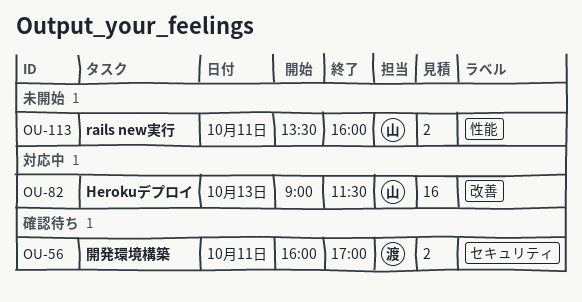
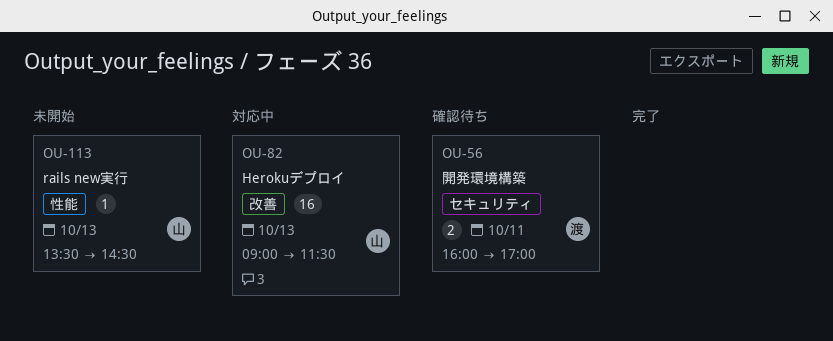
OU-113, estimate: 2 -> 1
OU-113, day: Oct 11 -> Oct 13
OU-113, ends: 16:00 -> 14:30

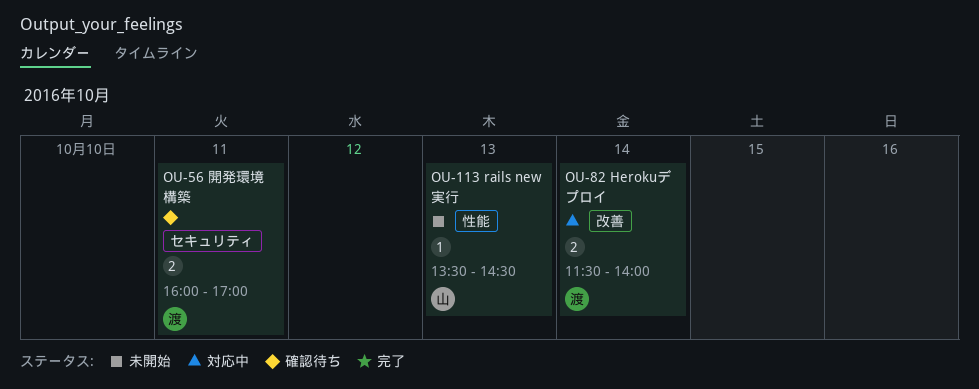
OU-82, owner: 山 -> 渡
OU-82, estimate: 16 -> 2
OU-82, day: Oct 13 -> Oct 14
OU-82, begins: 09:00 -> 11:30
OU-82, ends: 11:30 -> 14:00

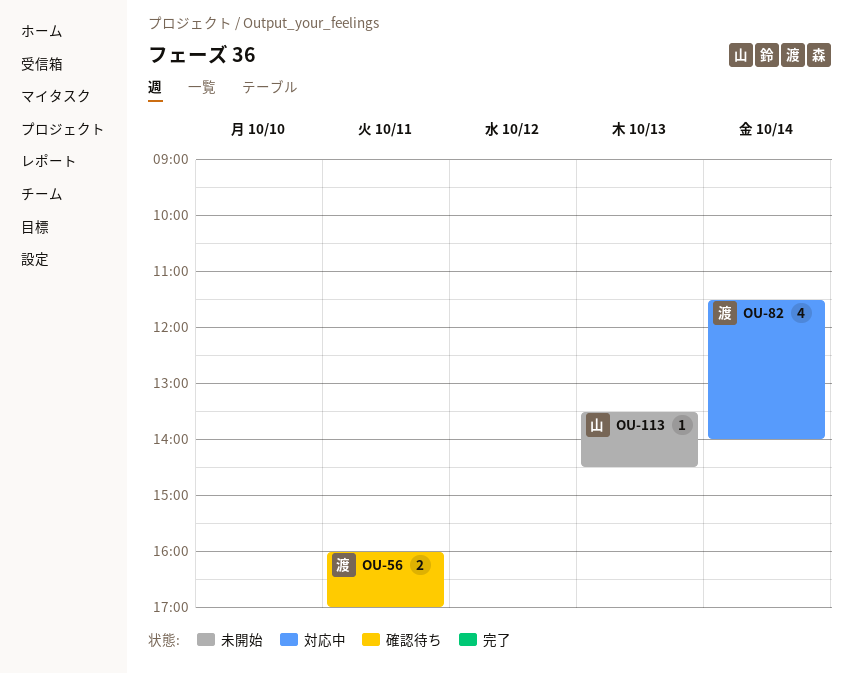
OU-82, estimate: 2 -> 4

